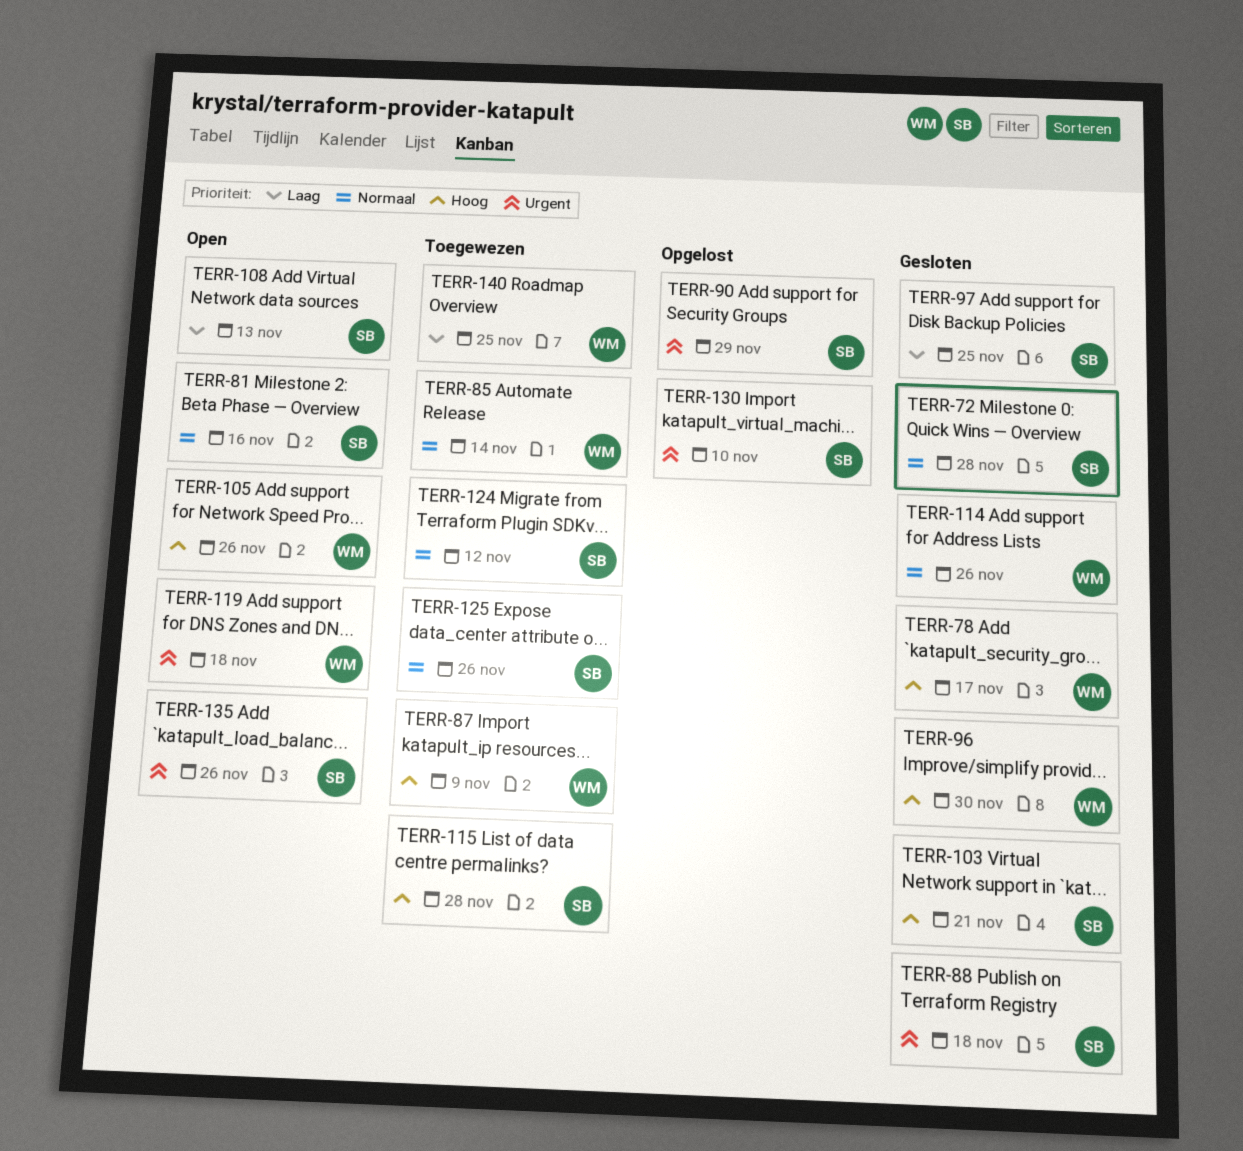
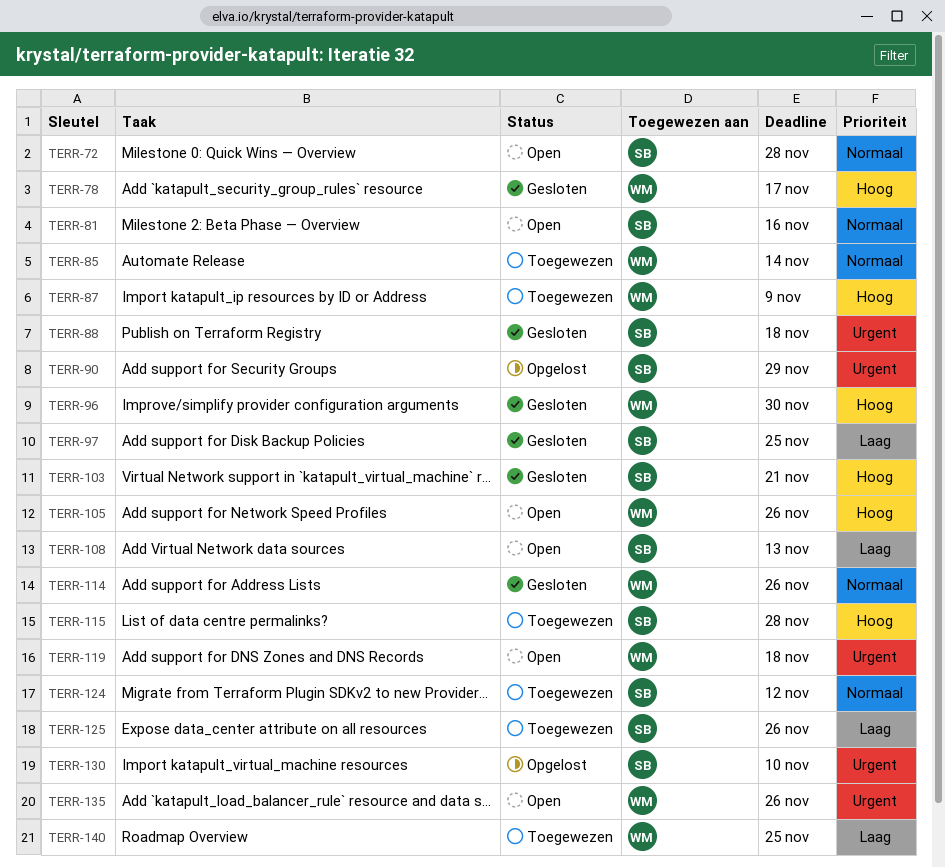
TERR-72, status: Gesloten -> Open
TERR-125, priority: Normaal -> Laag
TERR-135, owner: SB -> WM

